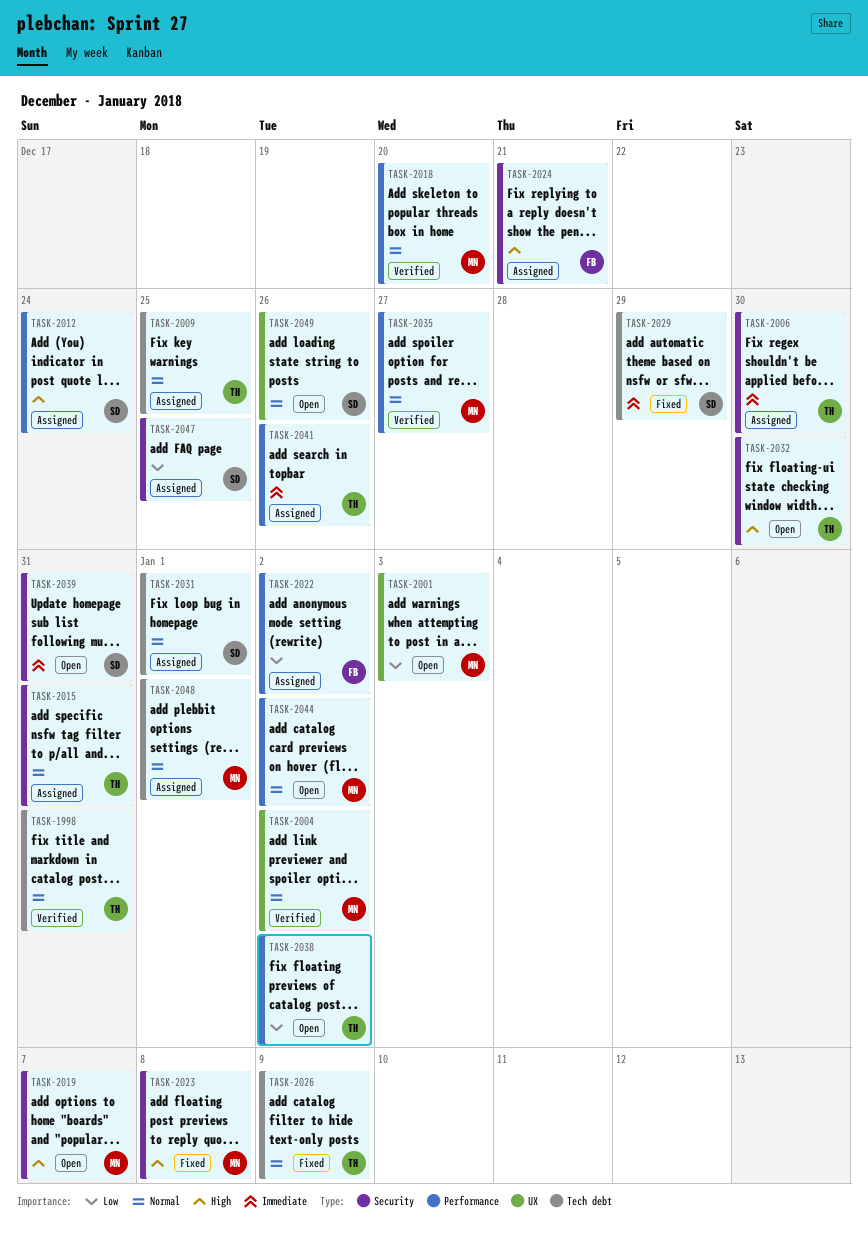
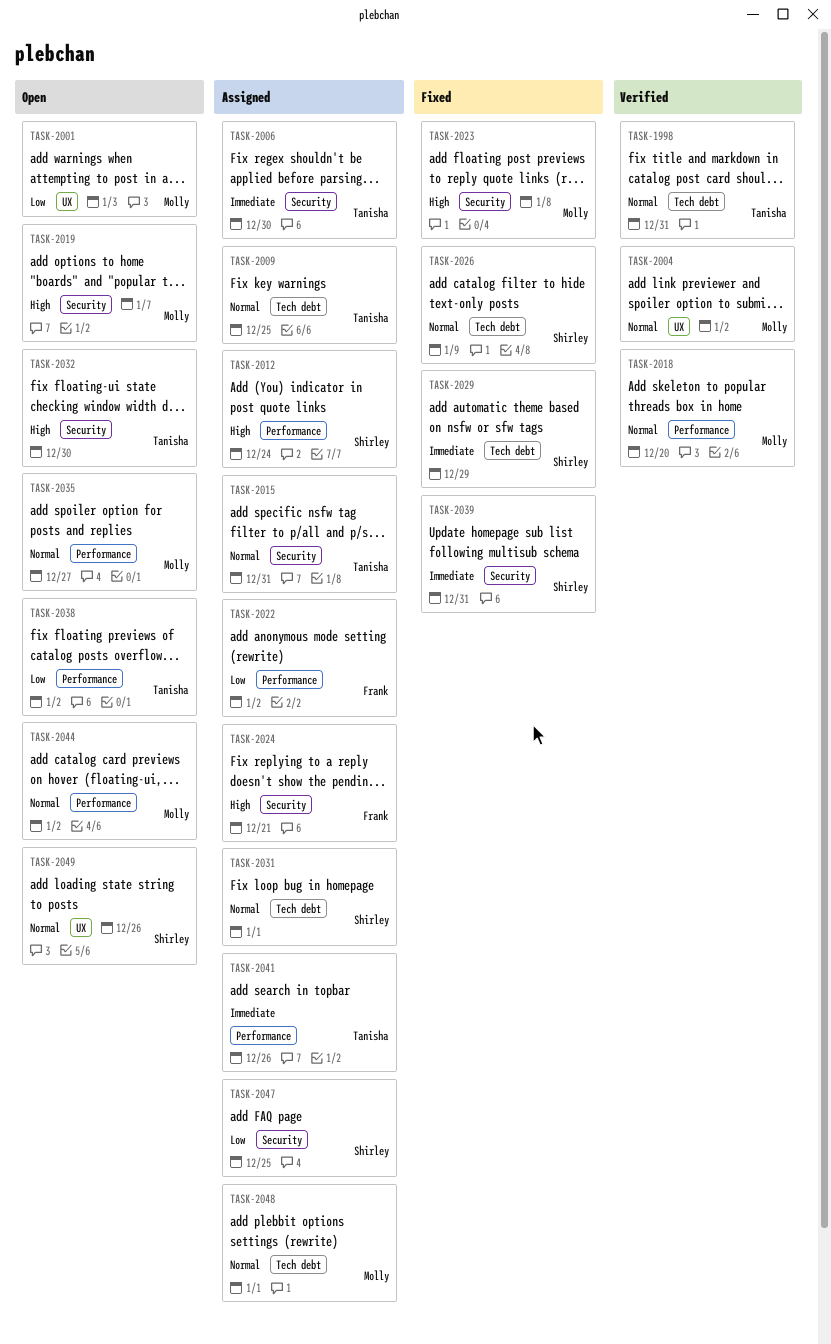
TASK-2026, owner: Tanisha -> Shirley
TASK-2035, status: Verified -> Open
TASK-2039, status: Open -> Fixed

